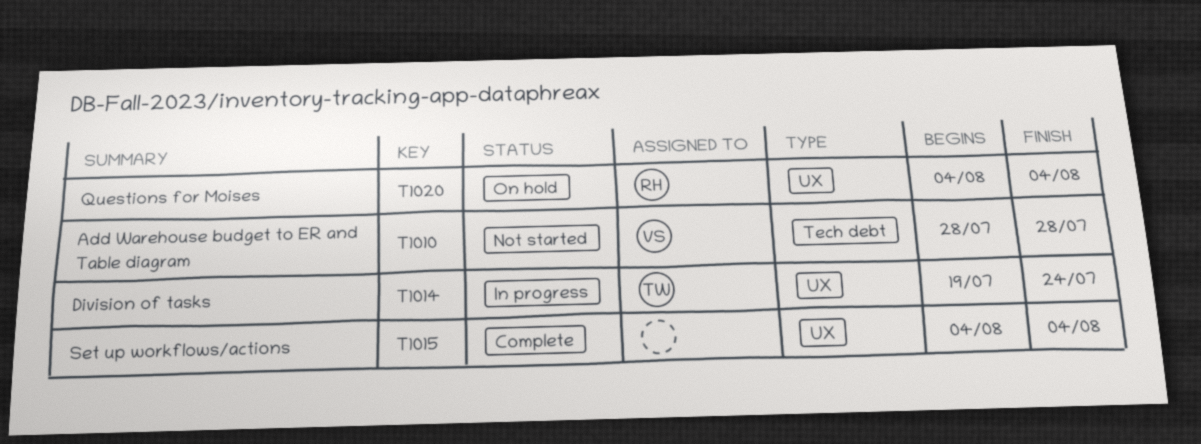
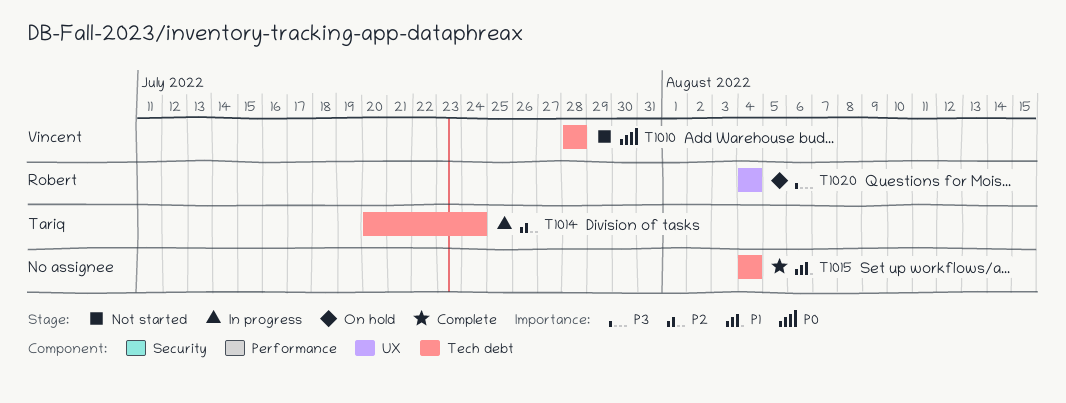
T1014, label: UX -> Tech debt
T1014, start: Jul 19 -> Jul 20
T1015, label: UX -> Tech debt

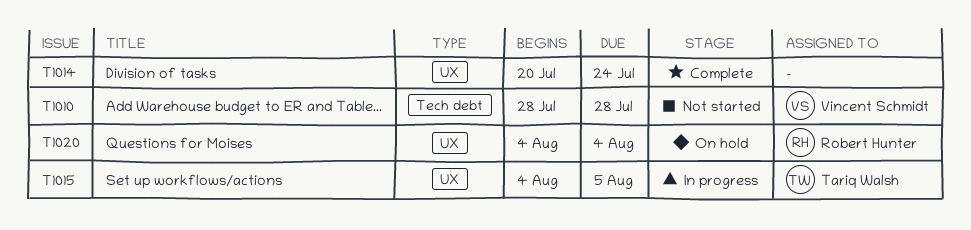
T1014, status: In progress -> Complete
T1014, owner: Tariq Walsh -> none
T1014, label: Tech debt -> UX
T1015, status: Complete -> In progress
T1015, owner: none -> Tariq Walsh
T1015, label: Tech debt -> UX
T1015, due: Aug 4 -> Aug 5

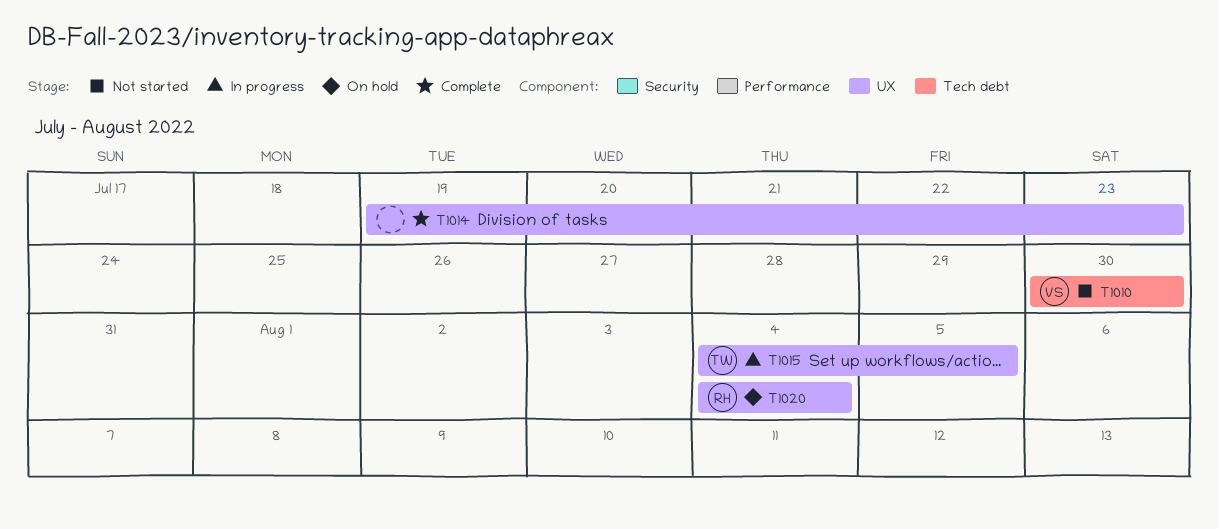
T1010, start: Jul 28 -> Jul 30
T1010, due: Jul 28 -> Jul 30
T1014, start: Jul 20 -> Jul 19
T1014, due: Jul 24 -> Jul 23

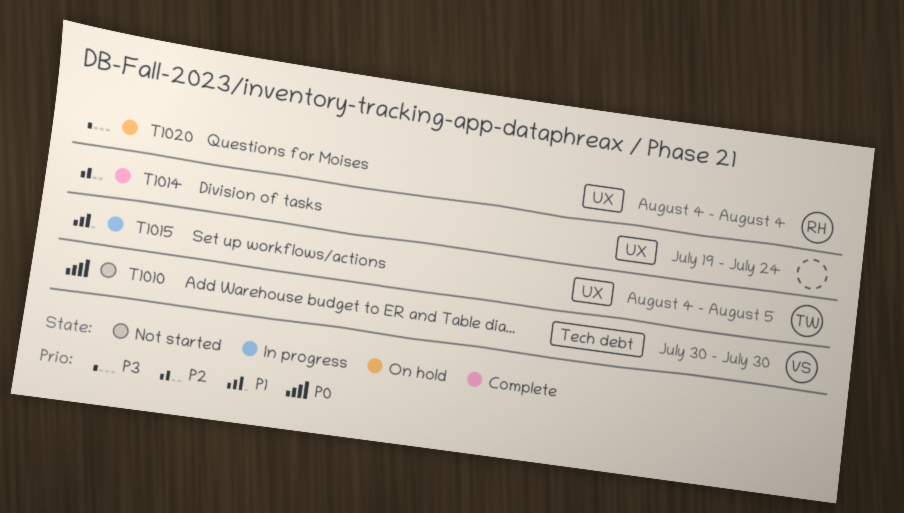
T1014, due: Jul 23 -> Jul 24

